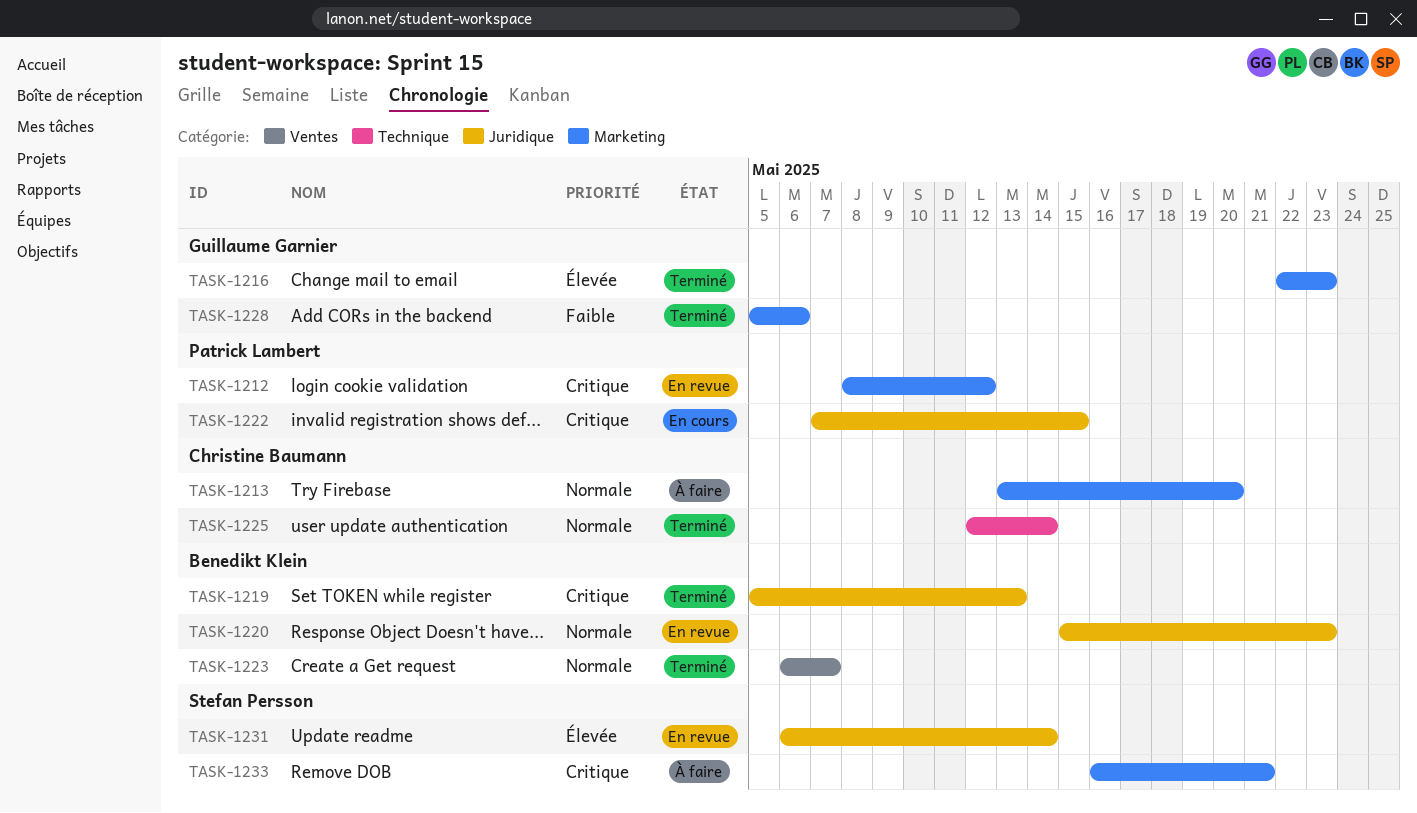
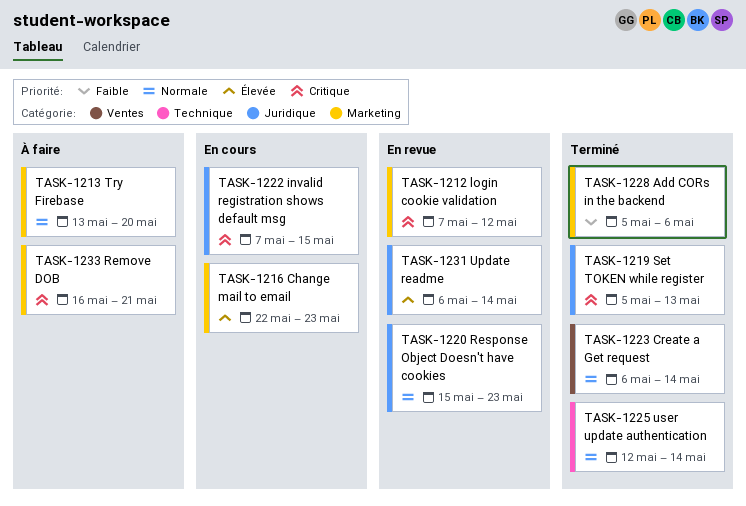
TASK-1212, start: May 8 -> May 7
TASK-1216, status: Terminé -> En cours
TASK-1223, due: May 7 -> May 14

